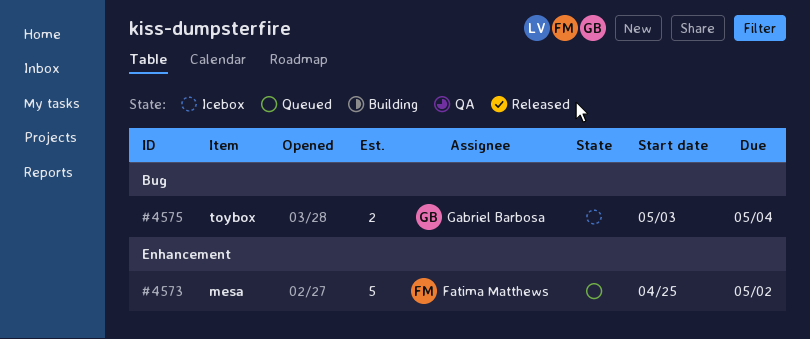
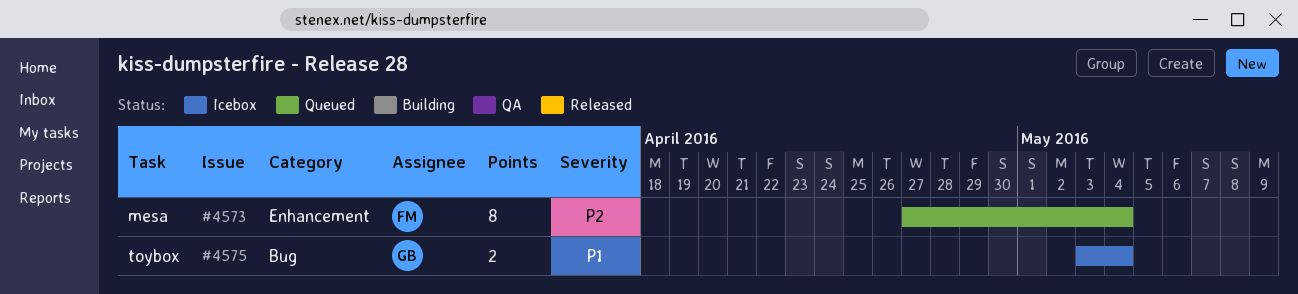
#4573, estimate: 5 -> 8
#4573, start: Apr 25 -> Apr 27
#4573, due: May 2 -> May 4

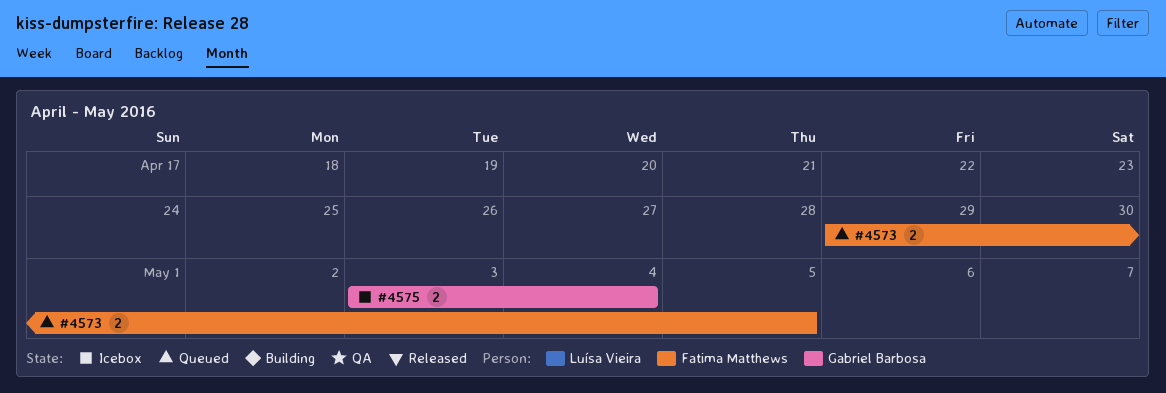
#4573, estimate: 8 -> 2
#4573, start: Apr 27 -> Apr 29
#4573, due: May 4 -> May 5

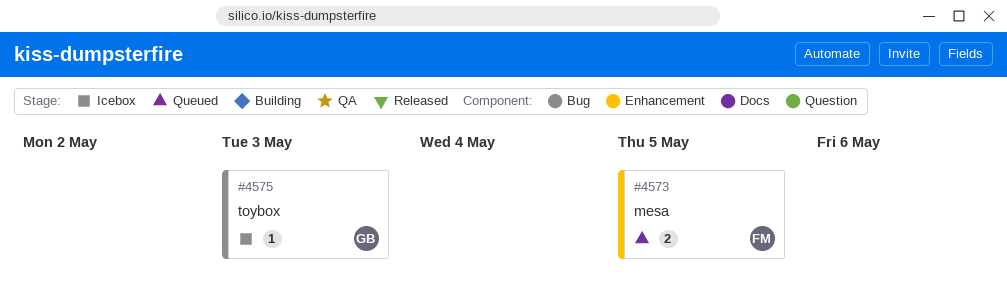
#4575, estimate: 2 -> 1
#4575, due: May 4 -> May 3

